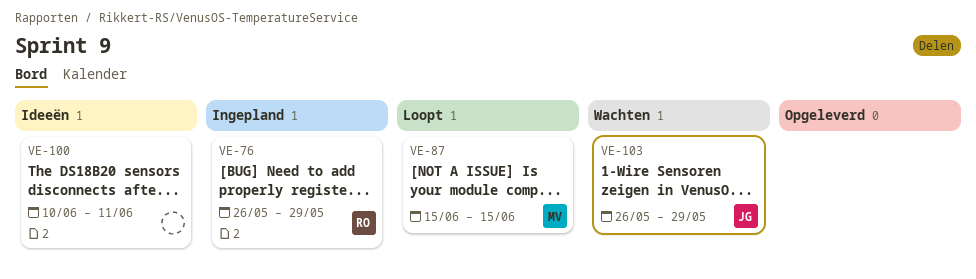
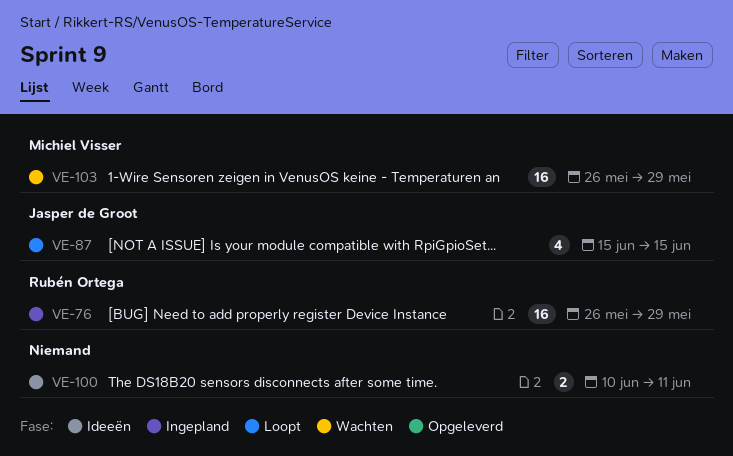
VE-87, owner: Michiel Visser -> Jasper de Groot
VE-103, owner: Jasper de Groot -> Michiel Visser

